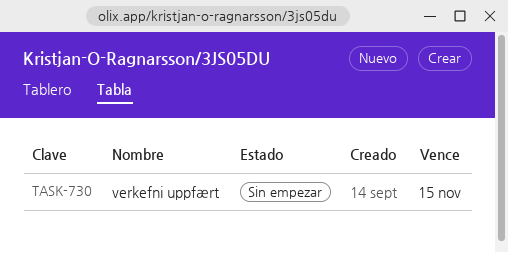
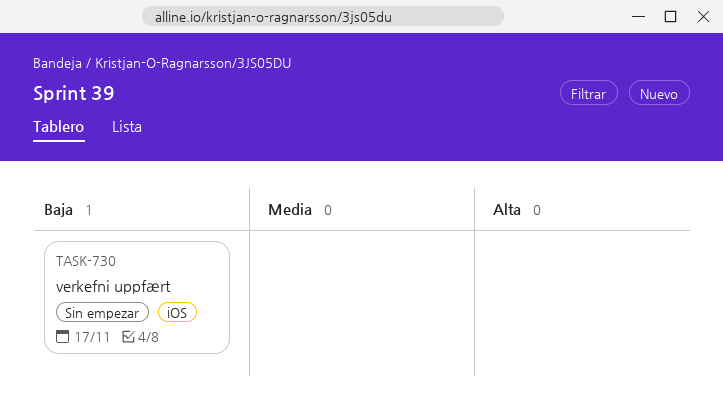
TASK-730, due: Nov 15 -> Nov 17

